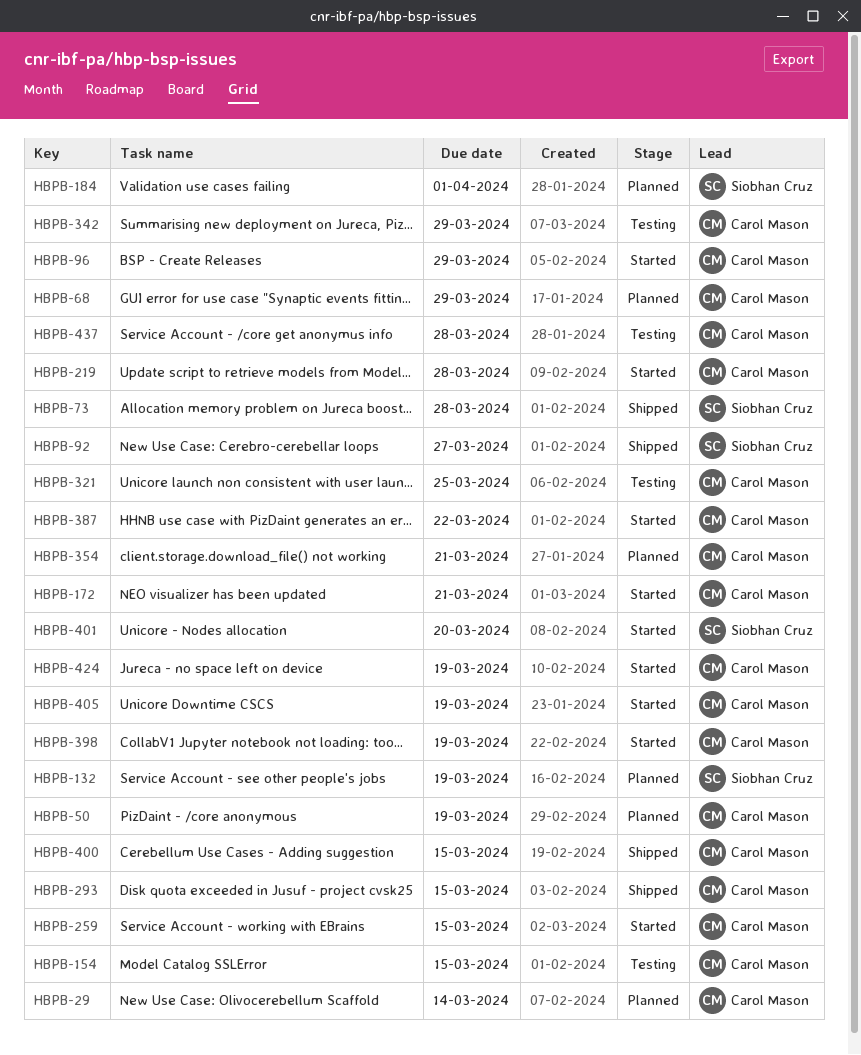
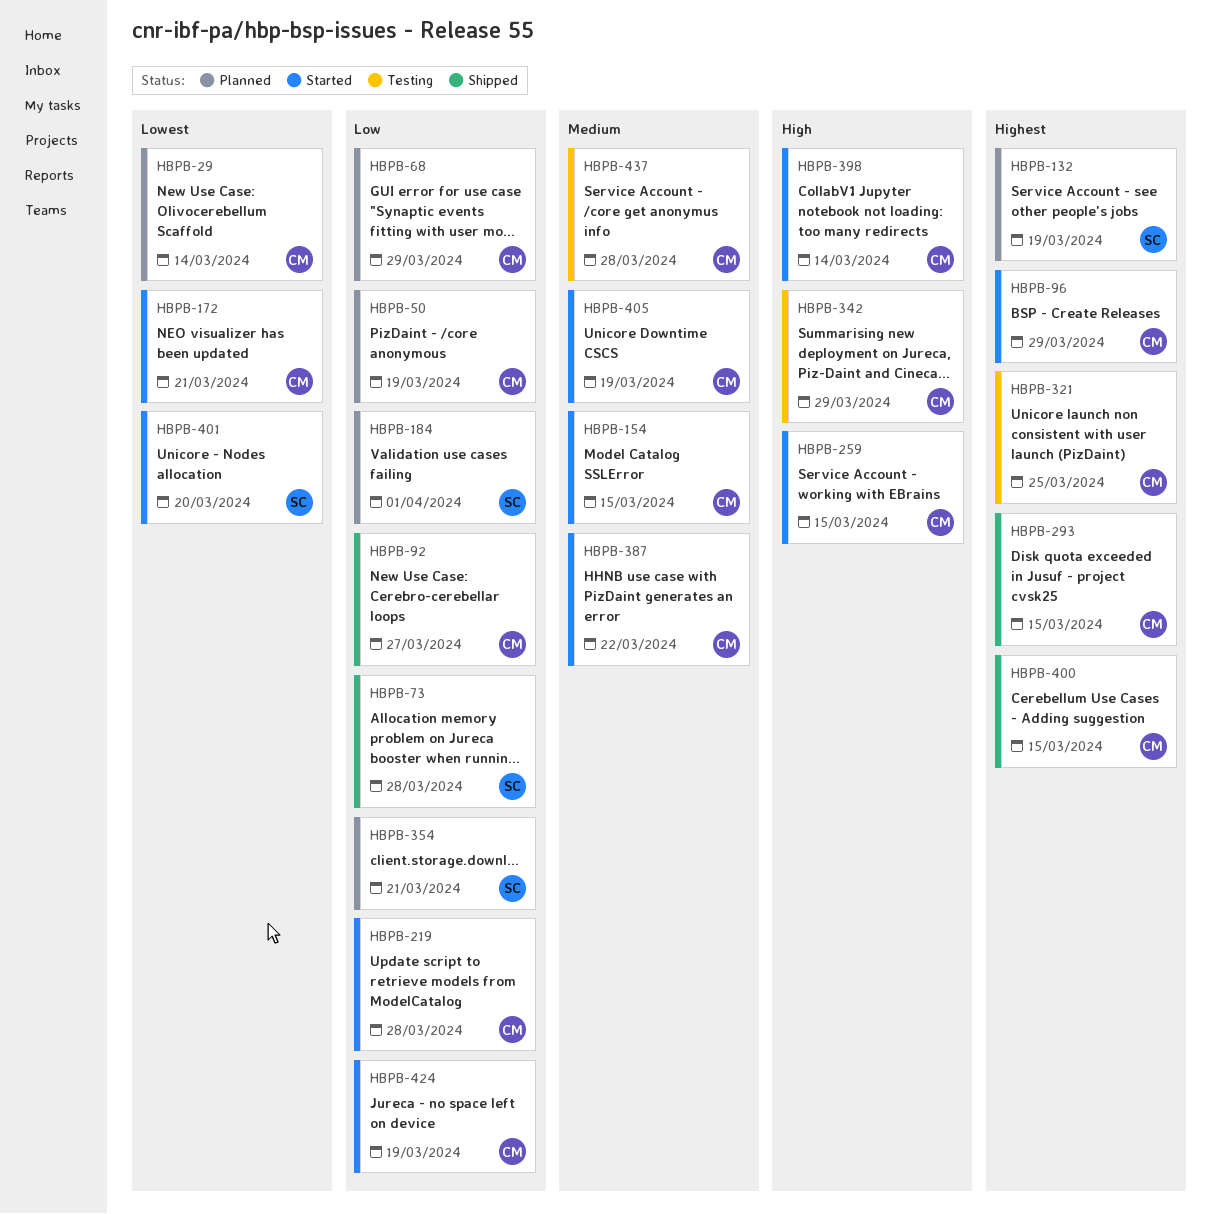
HBPB-92, owner: Siobhan Cruz -> Carol Mason
HBPB-154, status: Testing -> Started
HBPB-354, owner: Carol Mason -> Siobhan Cruz
HBPB-398, due: Mar 19 -> Mar 14

